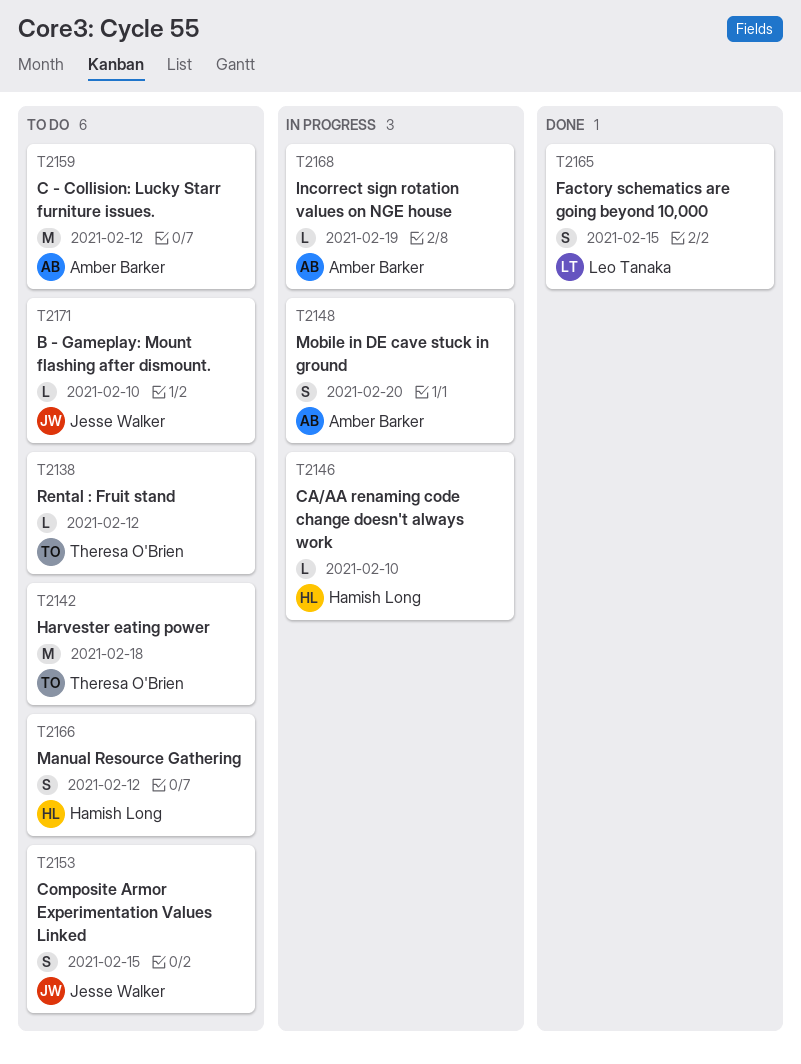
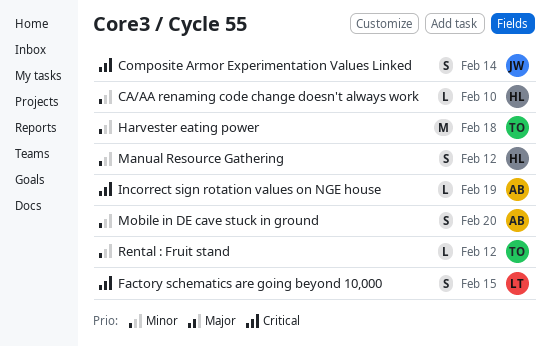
B - Gameplay: Mount flashing after dismount.: present -> none
C - Collision: Lucky Starr furniture issues.: present -> none
Composite Armor Experimentation Values Linked, due: Feb 15 -> Feb 14

